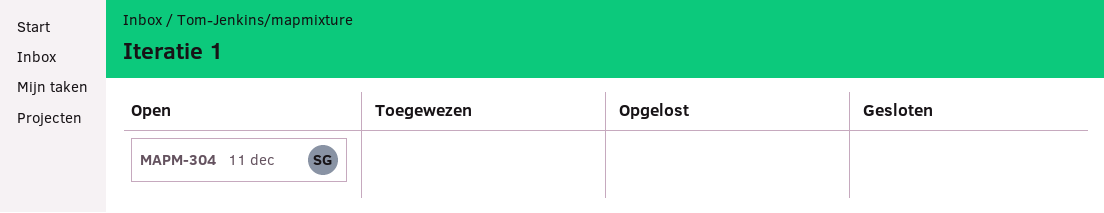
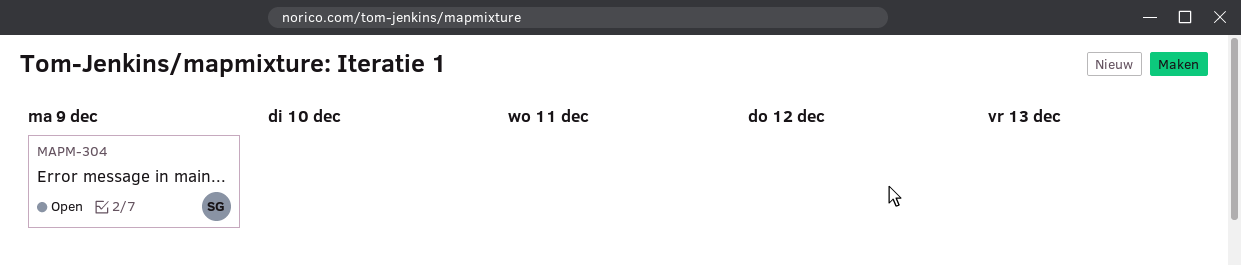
MAPM-304, due: Dec 11 -> Dec 9

